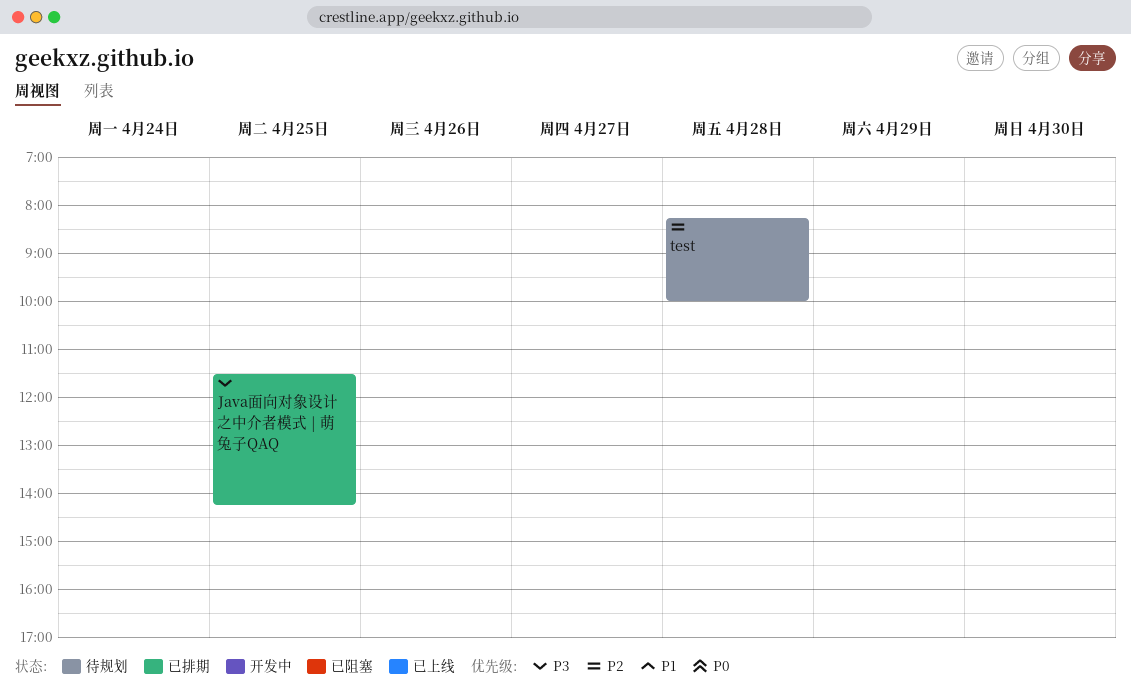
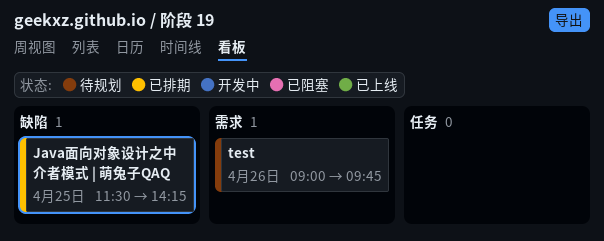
test, day: Apr 28 -> Apr 26
test, begins: 08:15 -> 09:00
test, ends: 10:00 -> 09:45

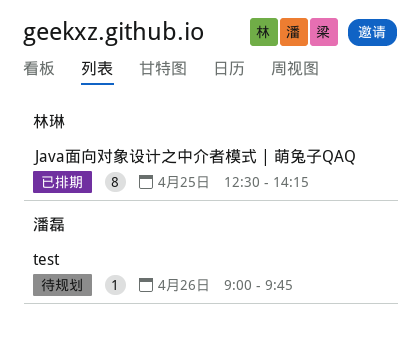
Java面向对象设计之中介者模式 | 萌兔子QAQ, begins: 11:30 -> 12:30

